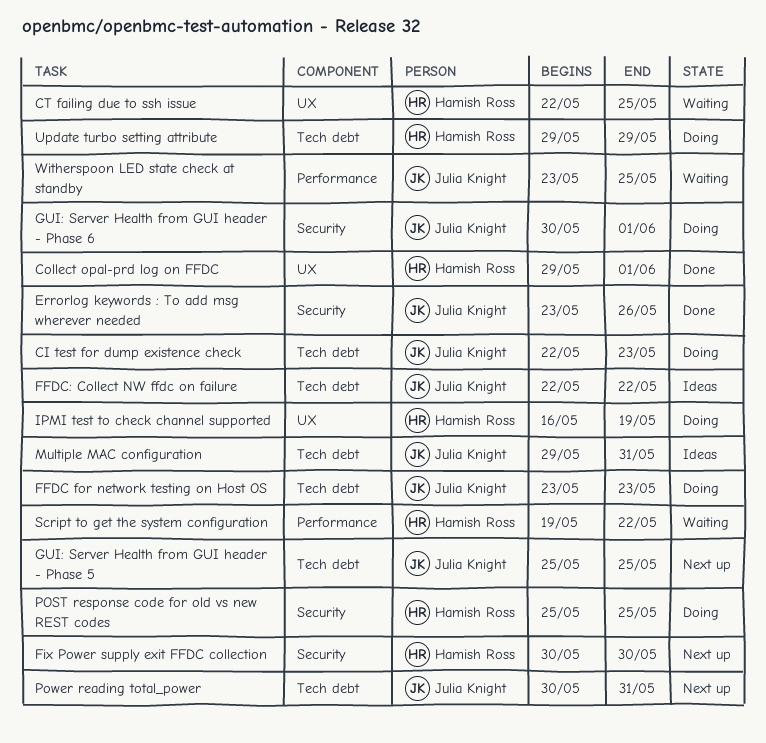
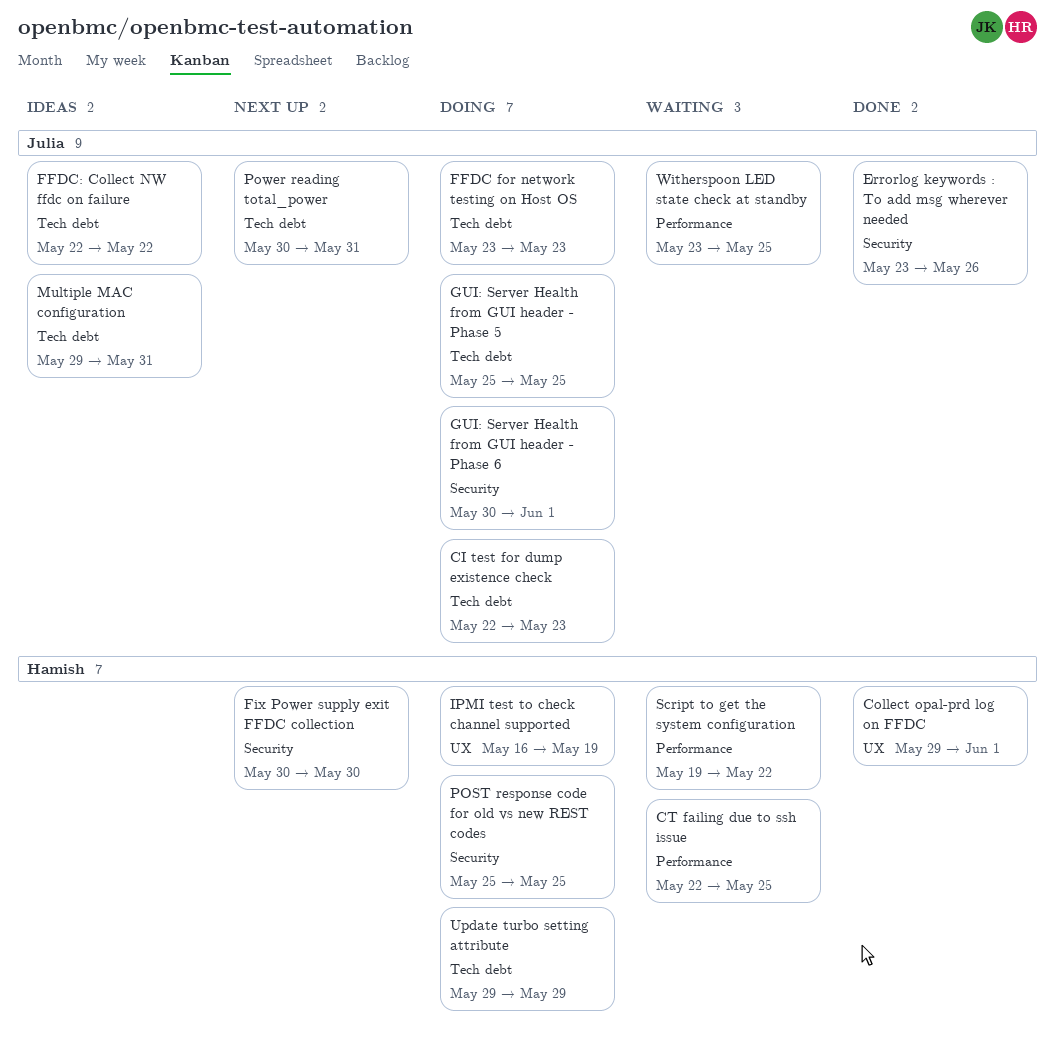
CT failing due to ssh issue, label: UX -> Performance
GUI: Server Health from GUI header - Phase 5, status: Next up -> Doing

